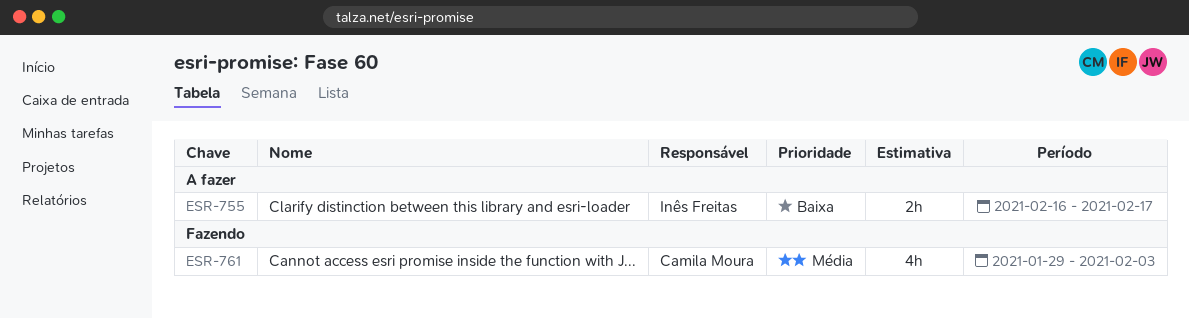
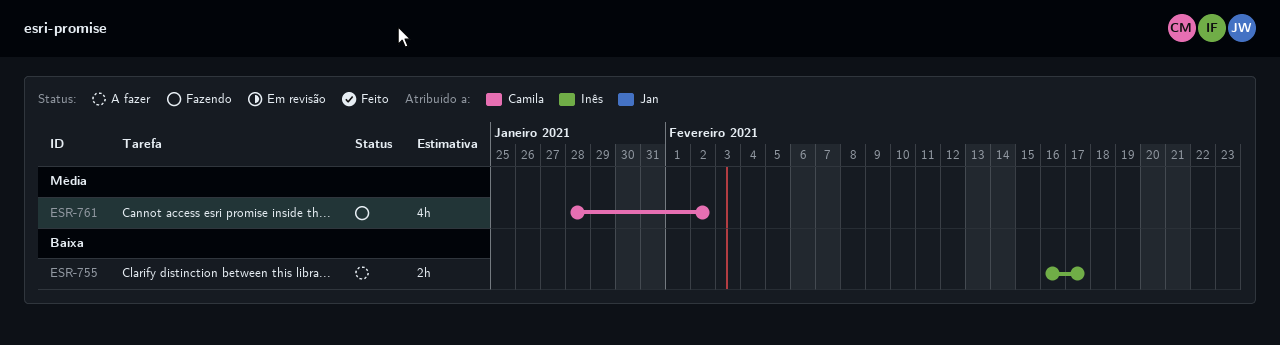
ESR-761, start: Jan 29 -> Jan 28
ESR-761, due: Feb 3 -> Feb 2

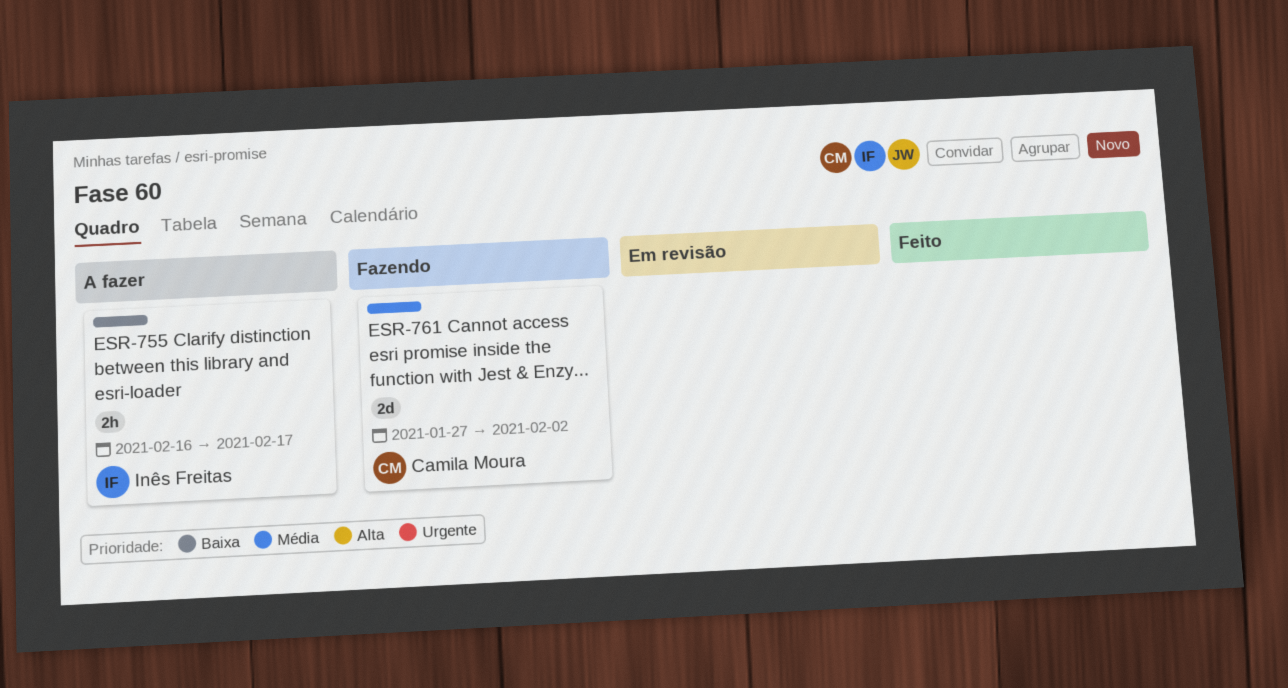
ESR-761, estimate: 4h -> 2d
ESR-761, start: Jan 28 -> Jan 27

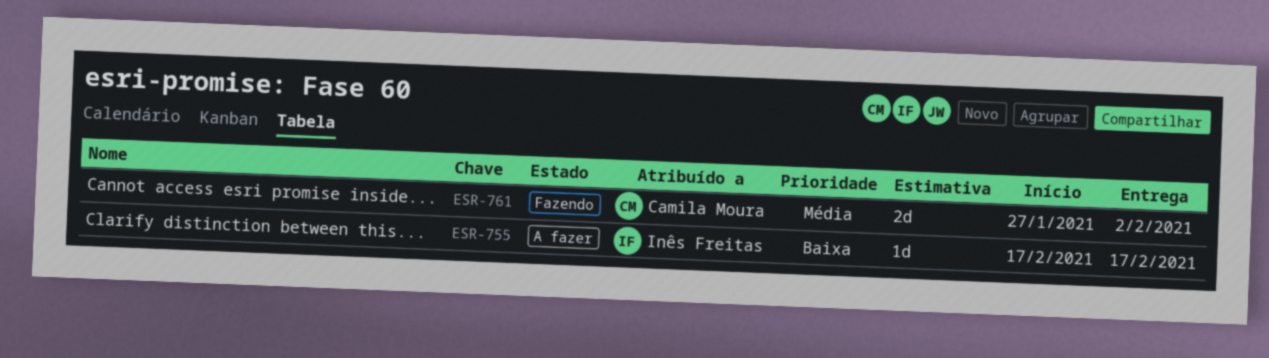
ESR-755, estimate: 2h -> 1d
ESR-755, start: Feb 16 -> Feb 17

